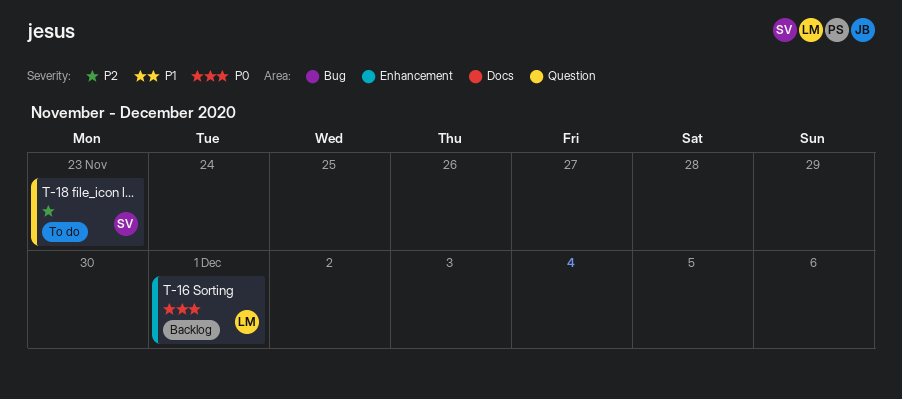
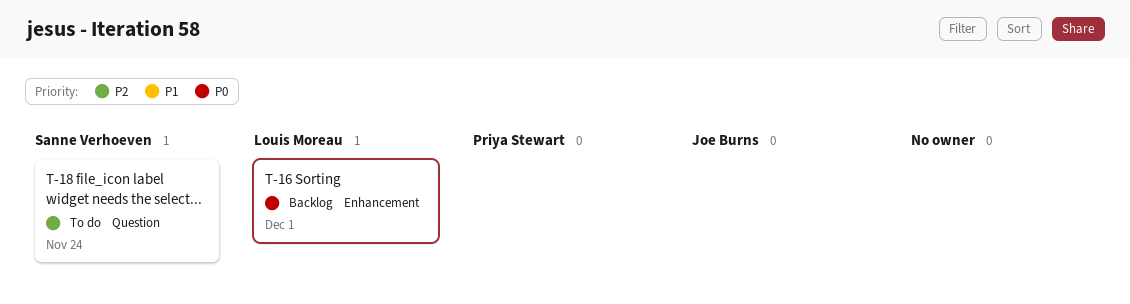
T-18, due: Nov 23 -> Nov 24

